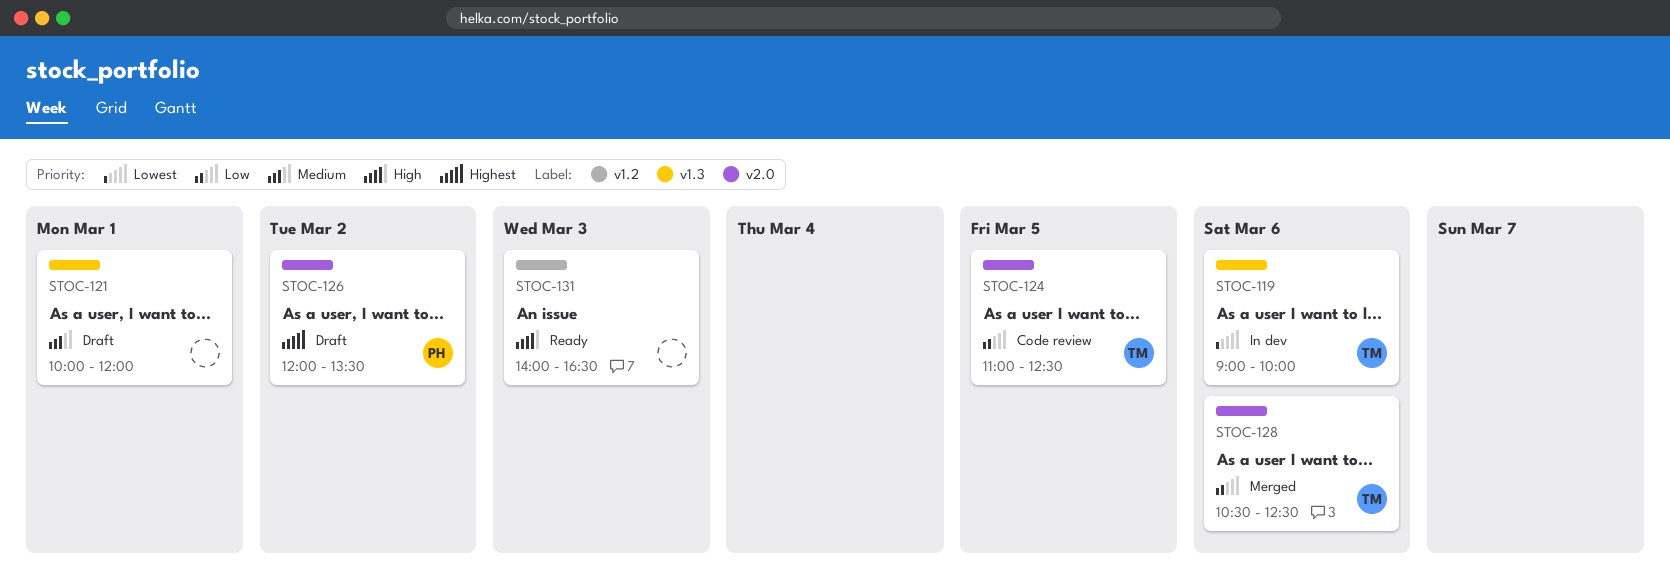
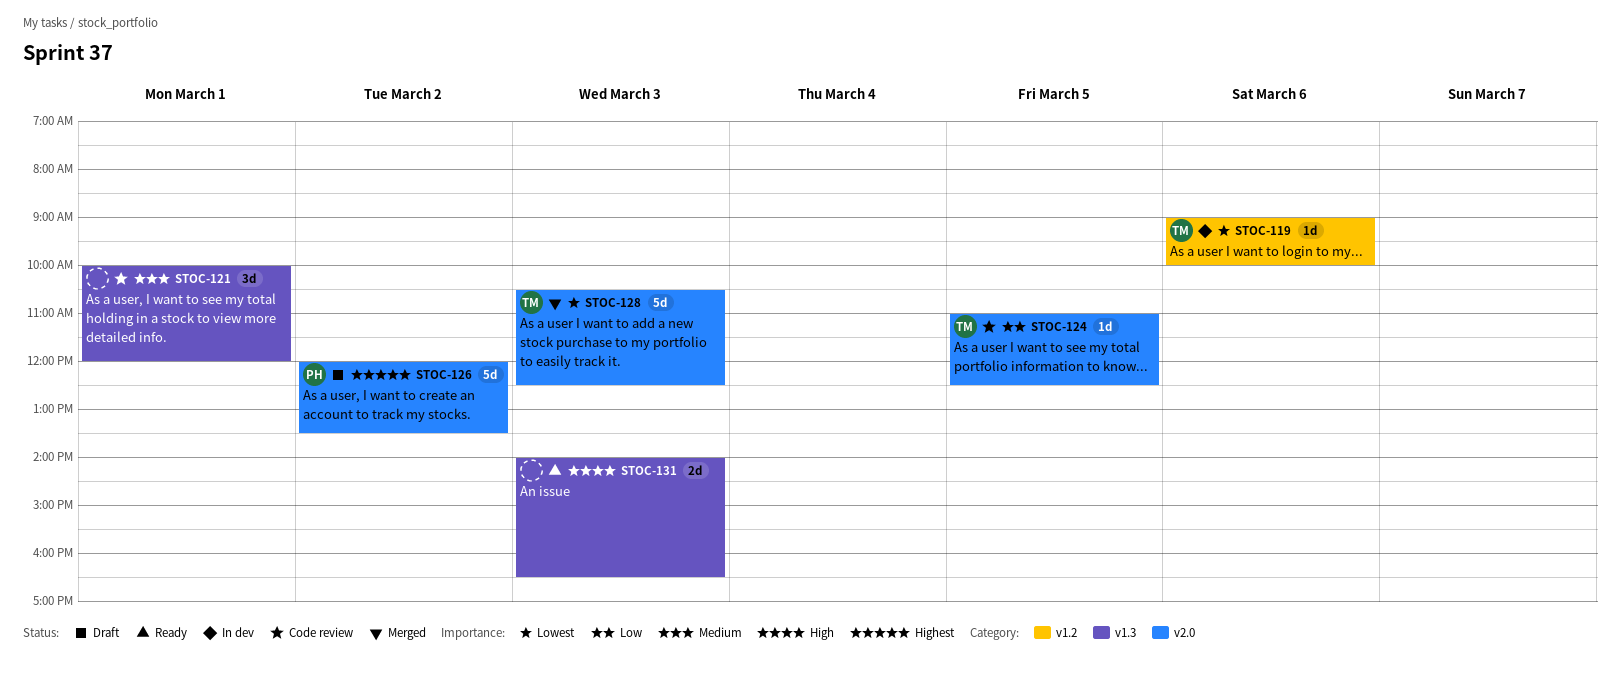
STOC-119, label: v1.3 -> v1.2
STOC-121, status: Draft -> Code review
STOC-128, priority: Low -> Lowest
STOC-128, day: Mar 6 -> Mar 3
STOC-131, label: v1.2 -> v1.3

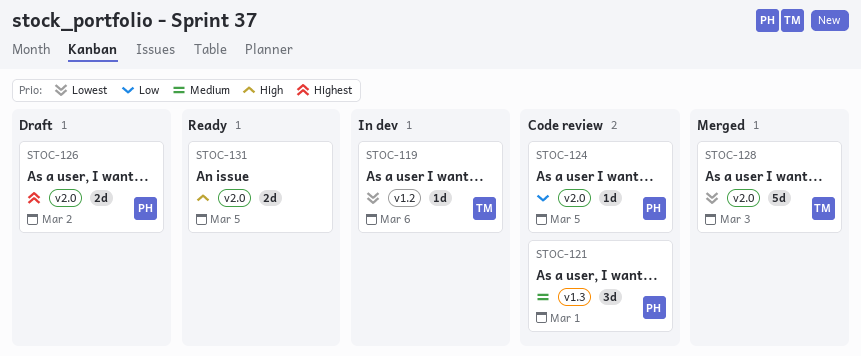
STOC-121, owner: none -> PH
STOC-124, owner: TM -> PH
STOC-126, estimate: 5d -> 2d
STOC-131, label: v1.3 -> v2.0
STOC-131, day: Mar 3 -> Mar 5

